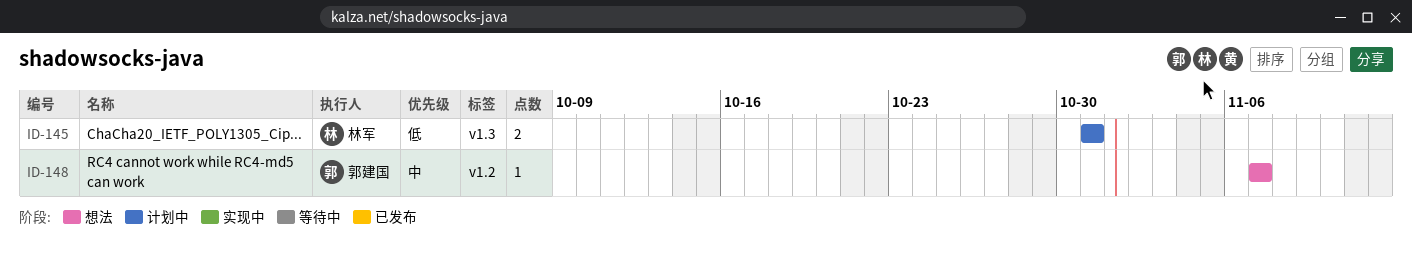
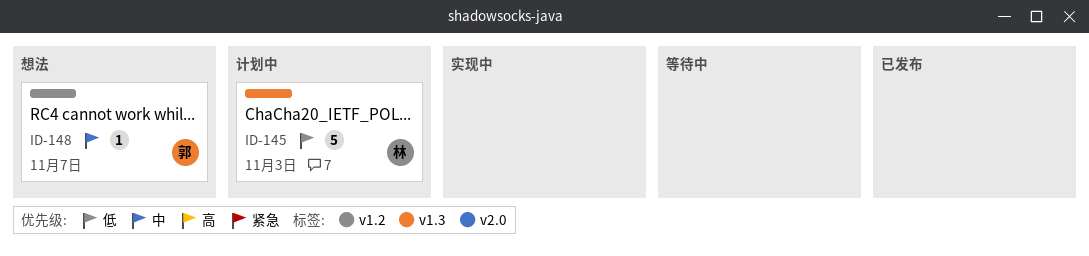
ID-145, estimate: 2 -> 5
ID-145, due: Oct 31 -> Nov 3

